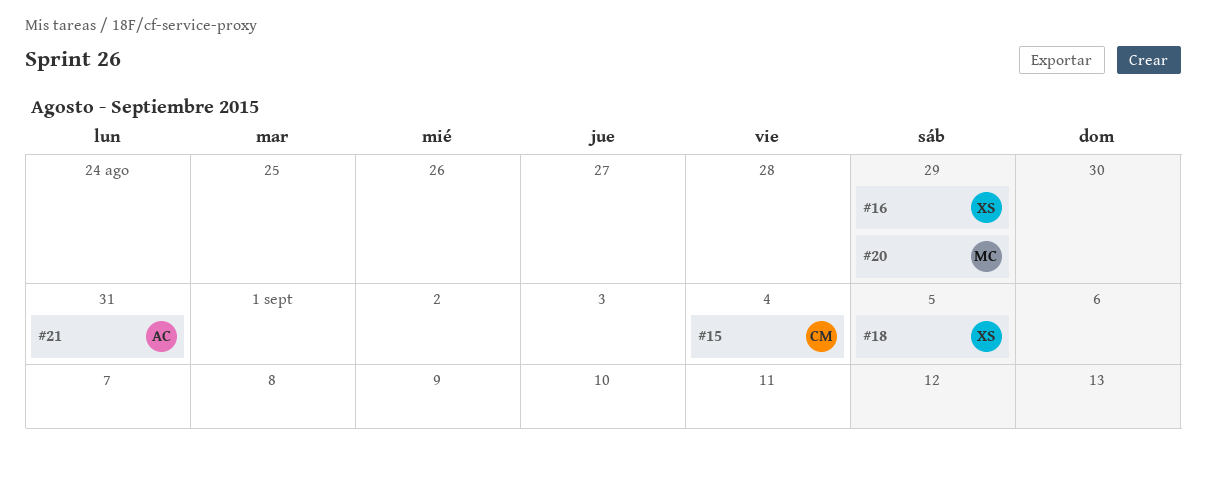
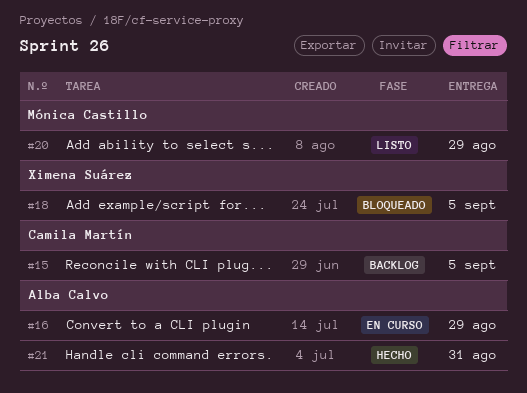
#15, due: Sep 4 -> Sep 5
#16, owner: Ximena Suárez -> Alba Calvo

